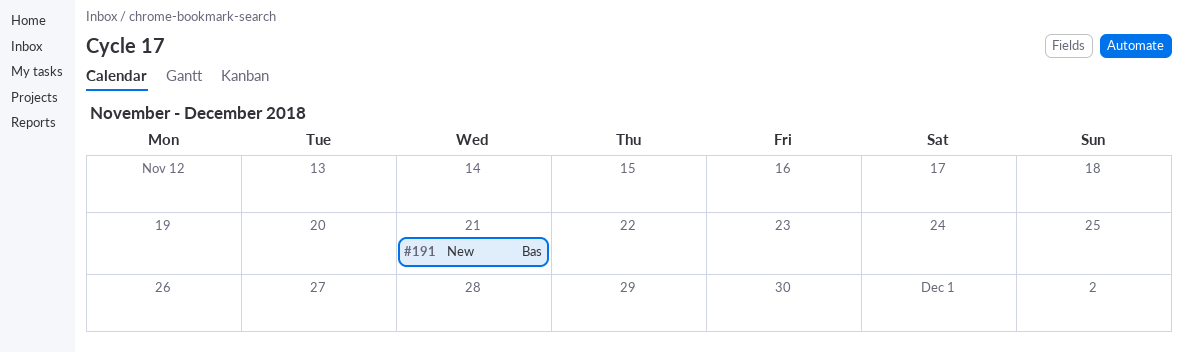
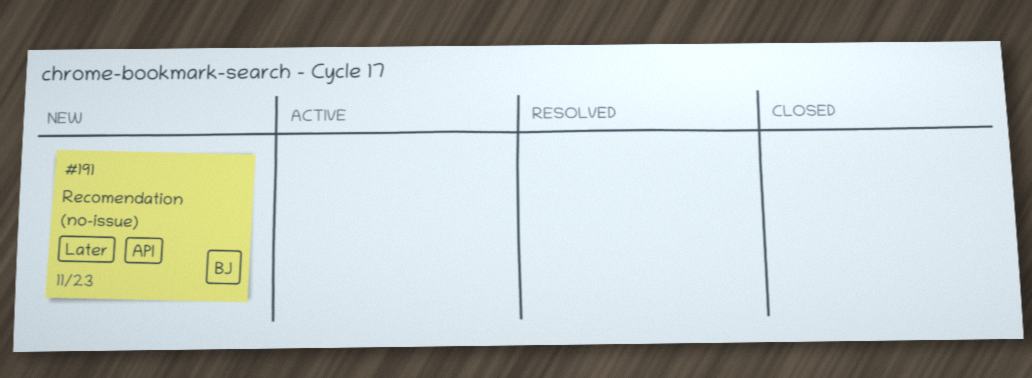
#191, due: Nov 21 -> Nov 23

